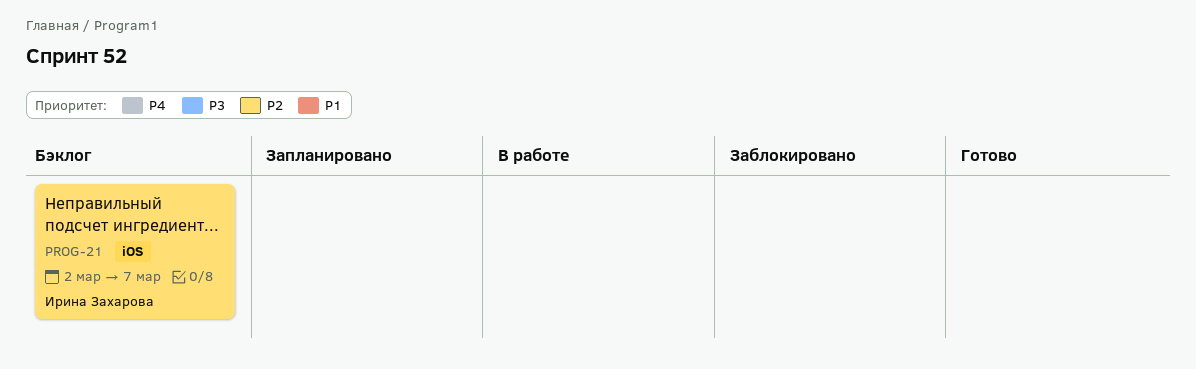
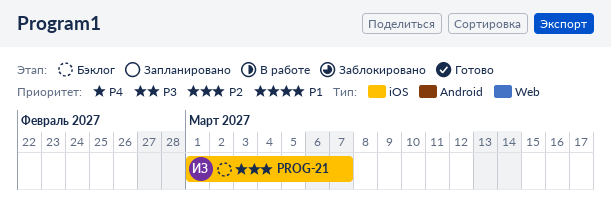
PROG-21, start: Mar 2 -> Mar 1

